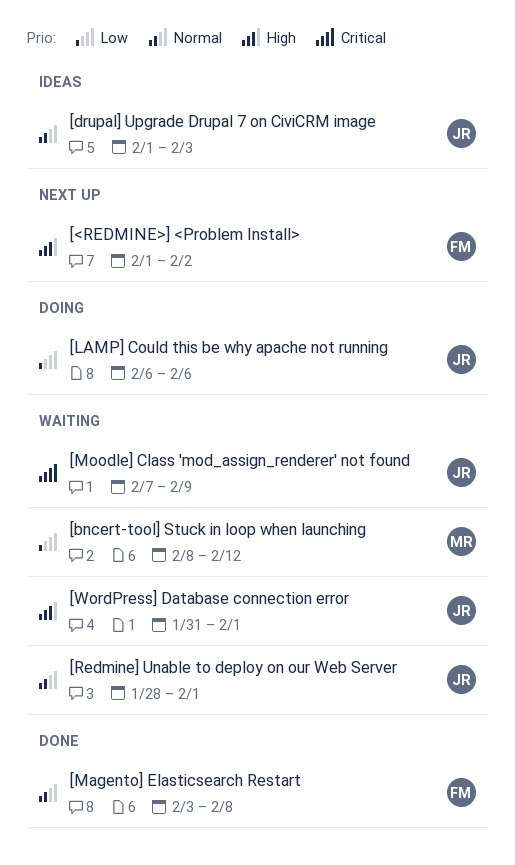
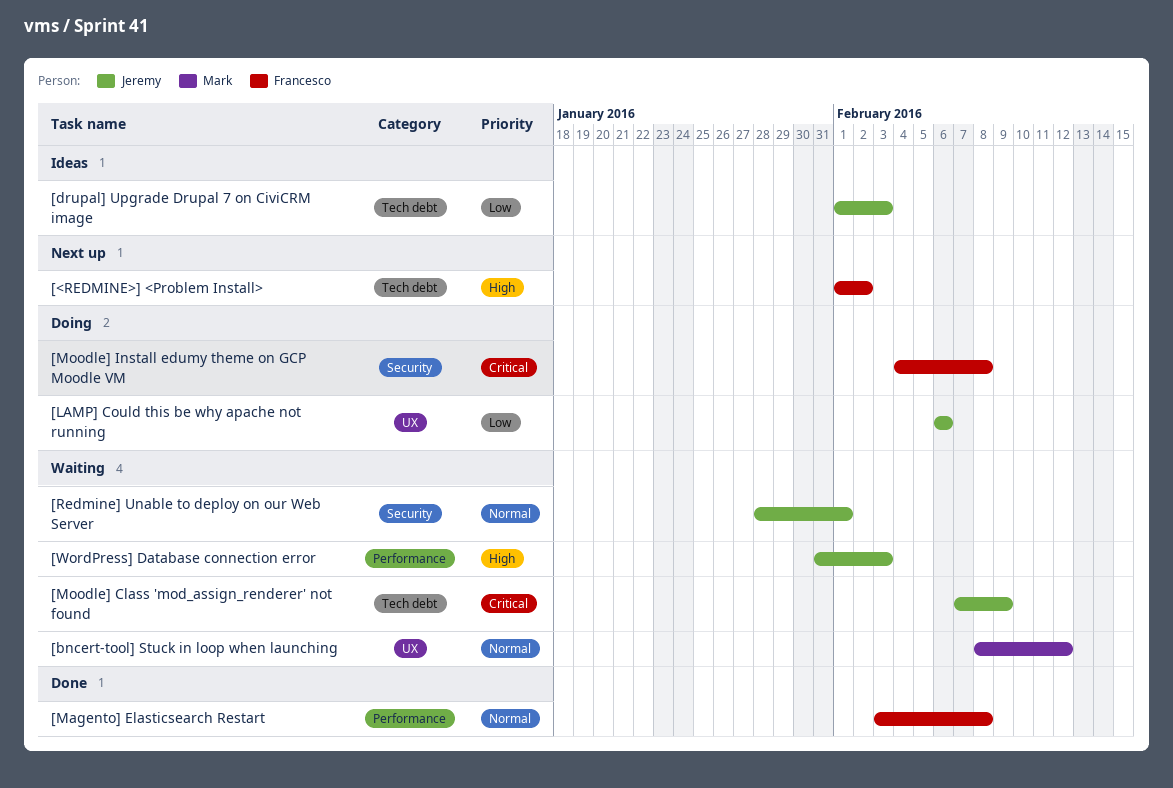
[bncert-tool] Stuck in loop when launching, priority: Low -> Normal
[drupal] Upgrade Drupal 7 on CiviCRM image, priority: Normal -> Low
[Moodle] Install edumy theme on GCP Moodle VM: none -> present
[WordPress] Database connection error, due: Feb 1 -> Feb 3

